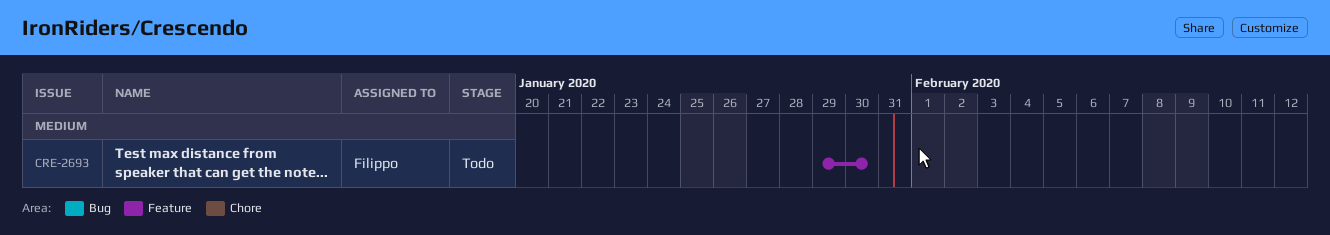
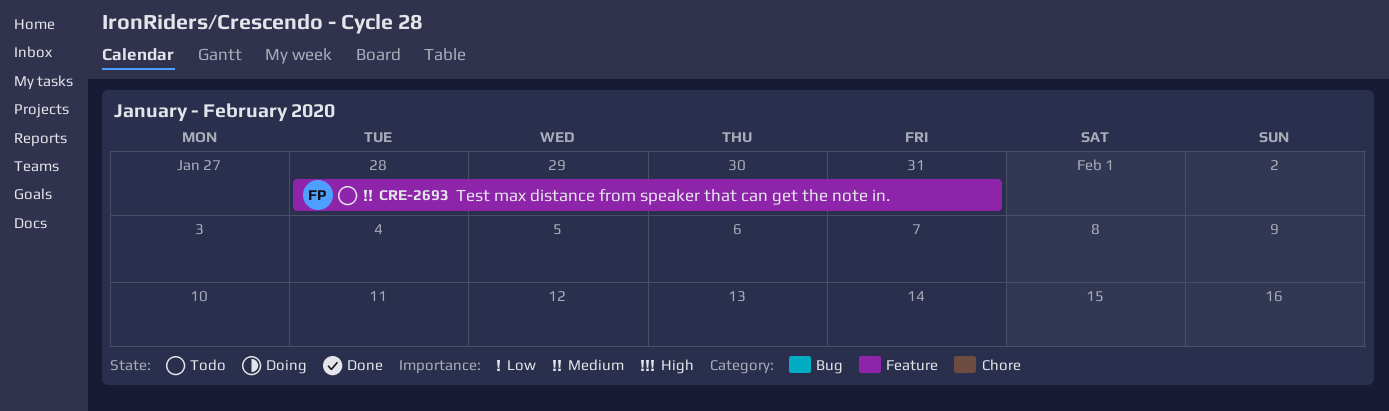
CRE-2693, start: Jan 29 -> Jan 28
CRE-2693, due: Jan 30 -> Jan 31

